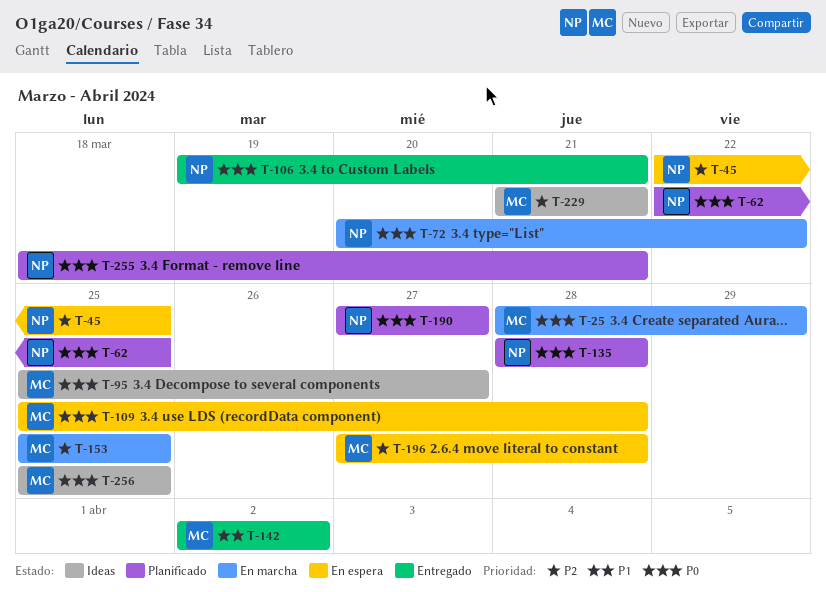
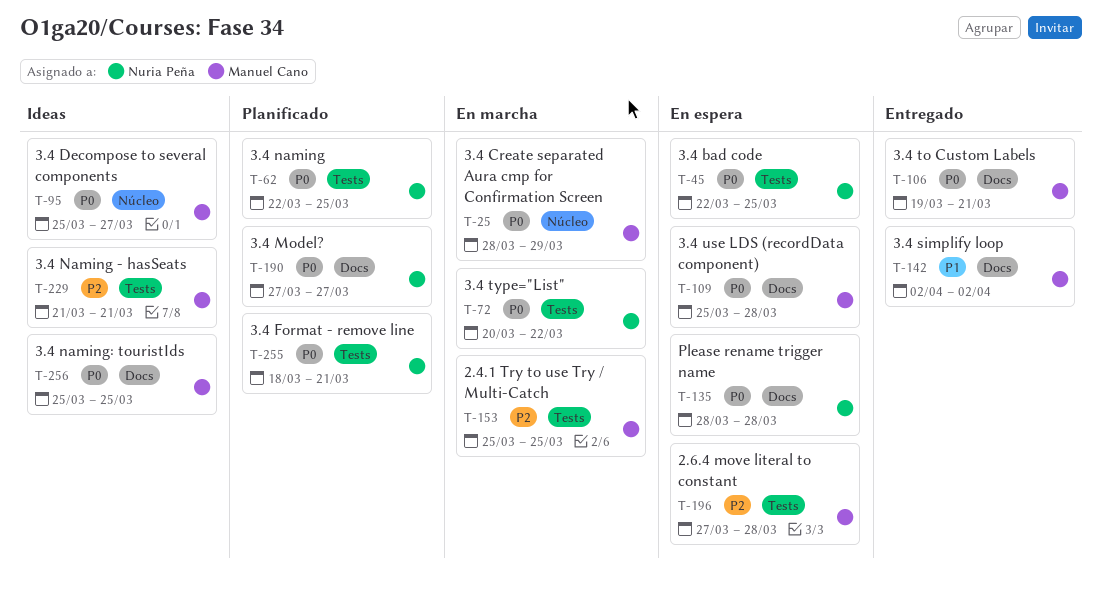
T-45, priority: P2 -> P0
T-106, owner: Nuria Peña -> Manuel Cano
T-135, status: Planificado -> En espera

